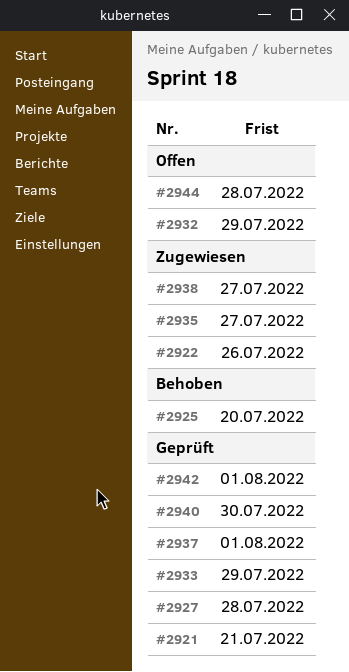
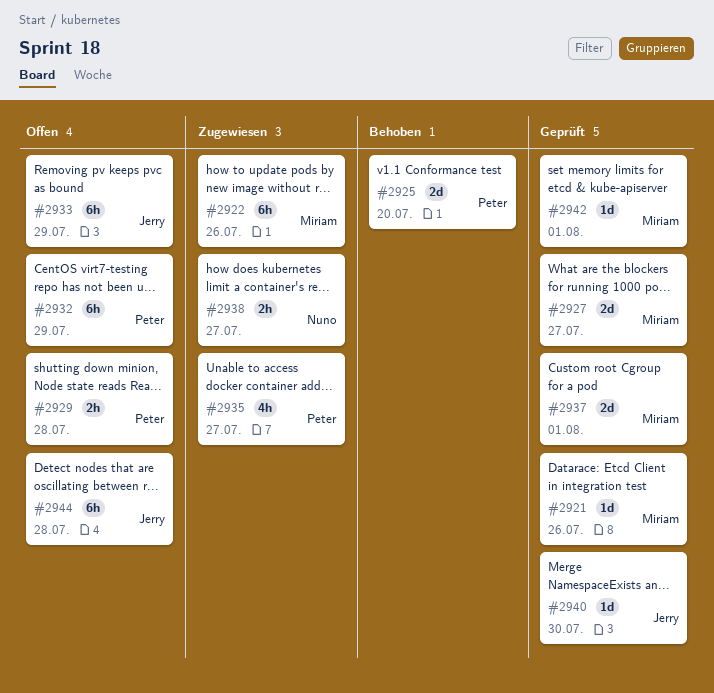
#2921, due: Jul 21 -> Jul 26
#2927, due: Jul 28 -> Jul 27
#2929: none -> present
#2933, status: Geprüft -> Offen

